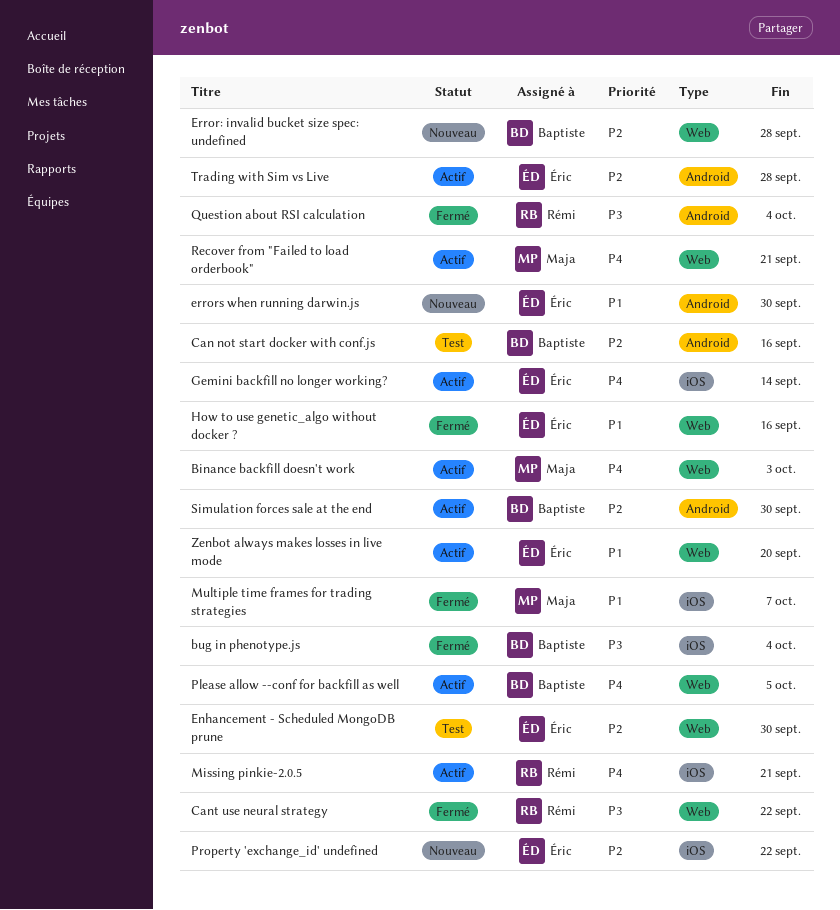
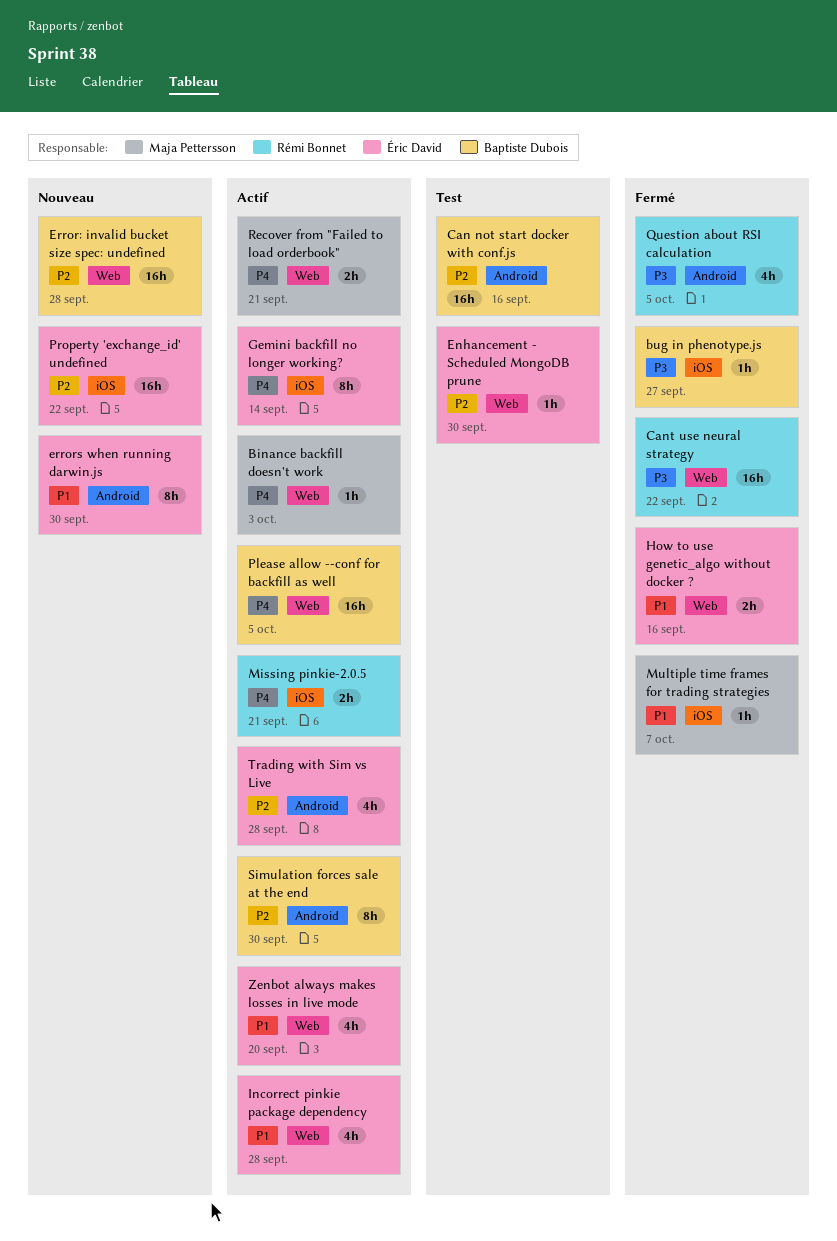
bug in phenotype.js, due: Oct 4 -> Sep 27
Incorrect pinkie package dependency: none -> present
Question about RSI calculation, due: Oct 4 -> Oct 5

